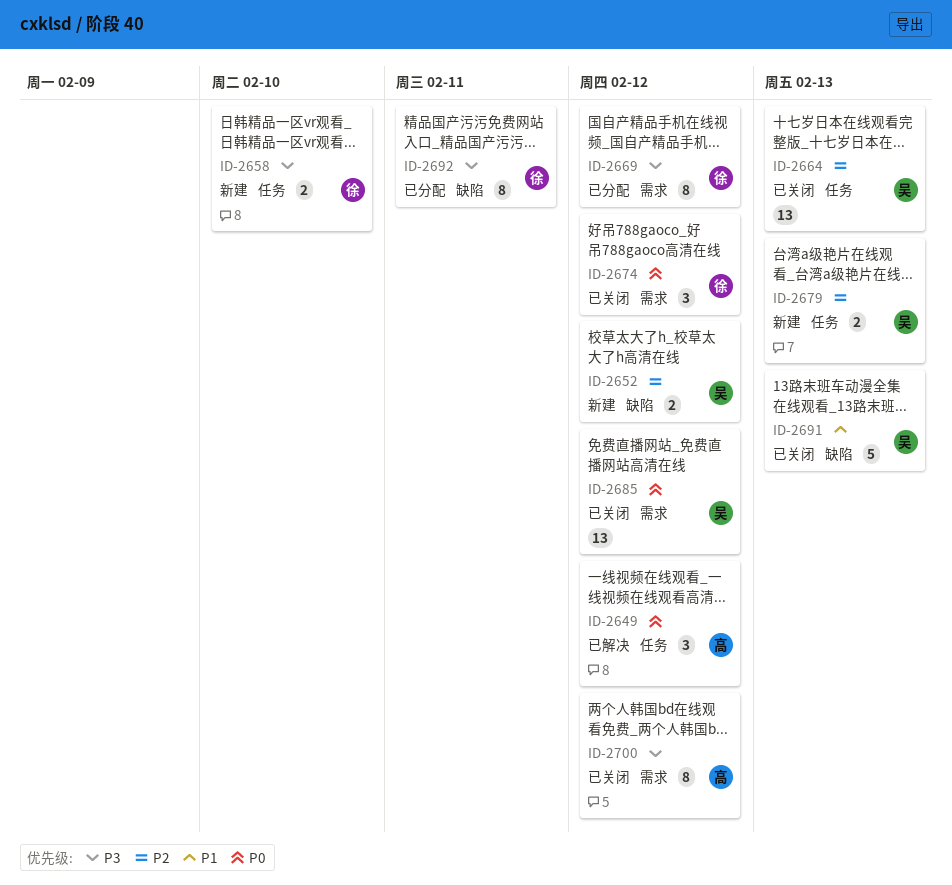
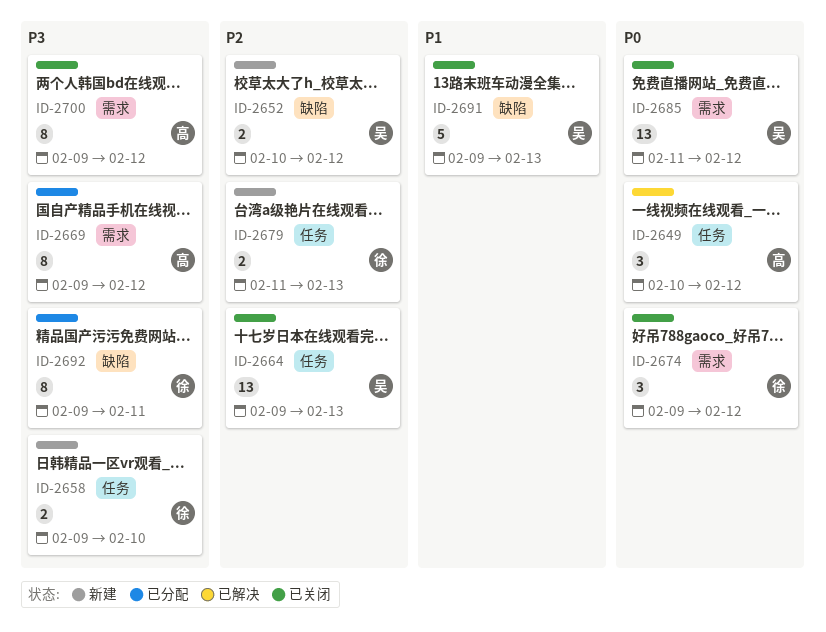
ID-2669, owner: 徐 -> 高
ID-2679, owner: 吴 -> 徐

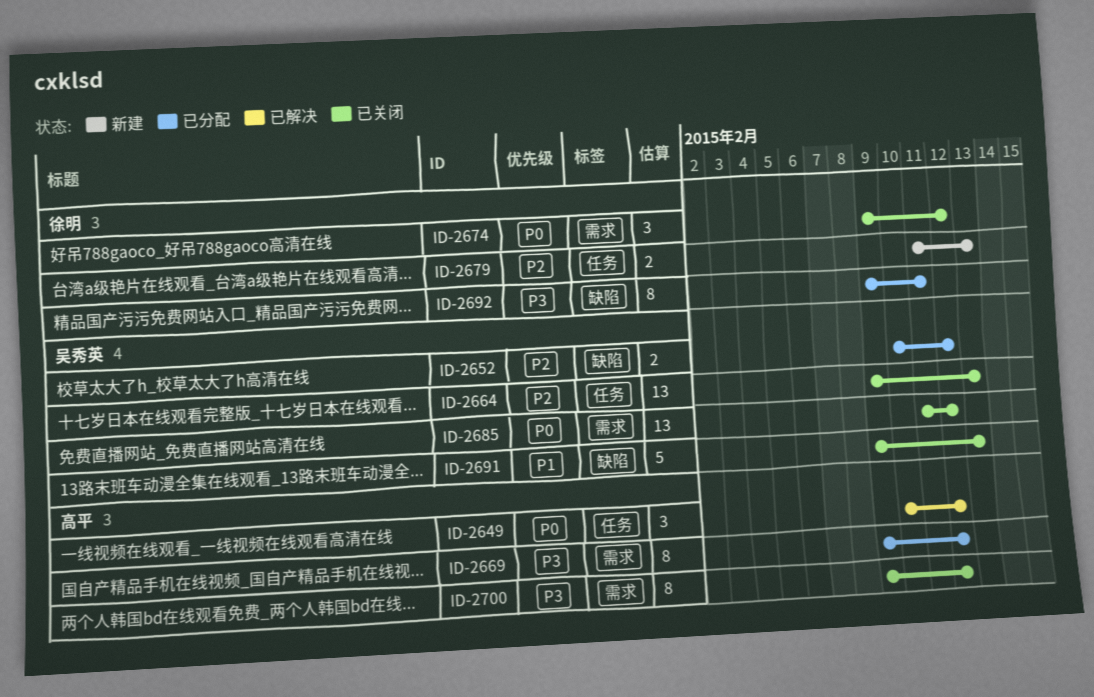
ID-2652, status: 新建 -> 已分配
ID-2658: present -> none

